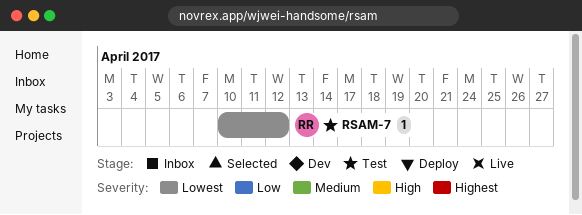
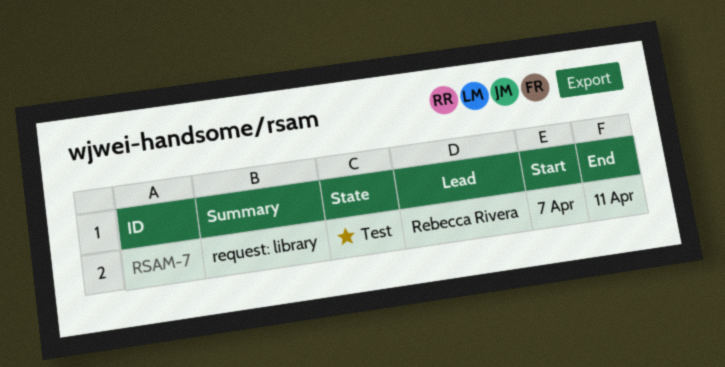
RSAM-7, start: Apr 10 -> Apr 7
RSAM-7, due: Apr 12 -> Apr 11

